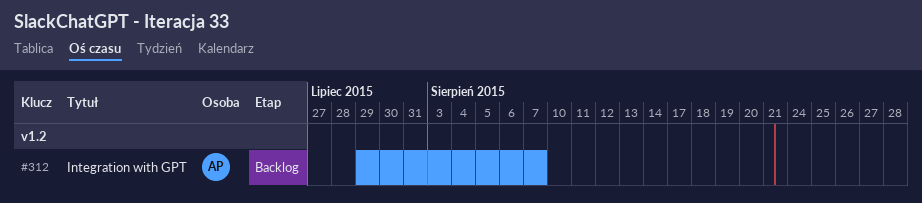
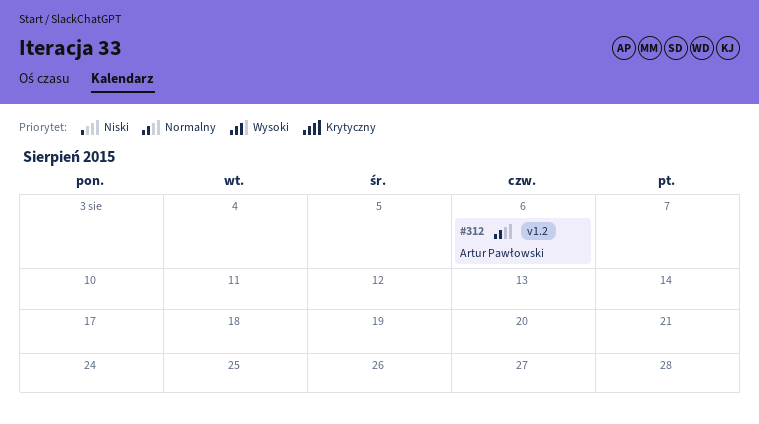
#312, due: Aug 7 -> Aug 6

